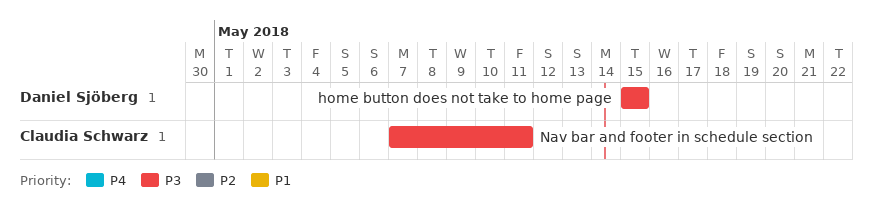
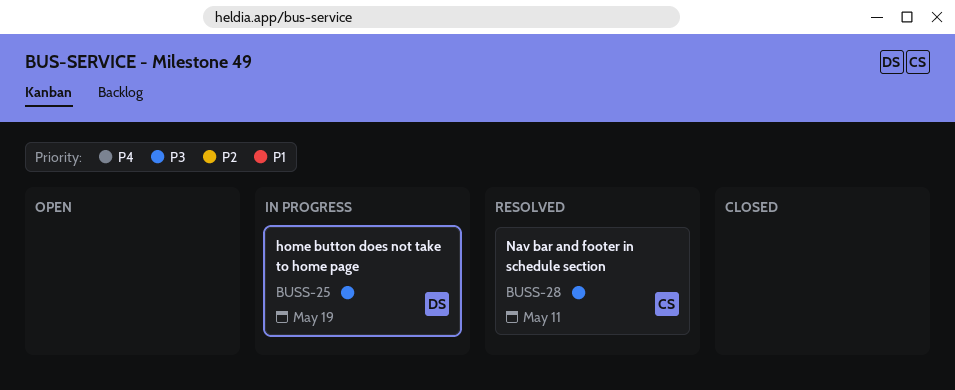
home button does not take to home page, due: May 15 -> May 19

